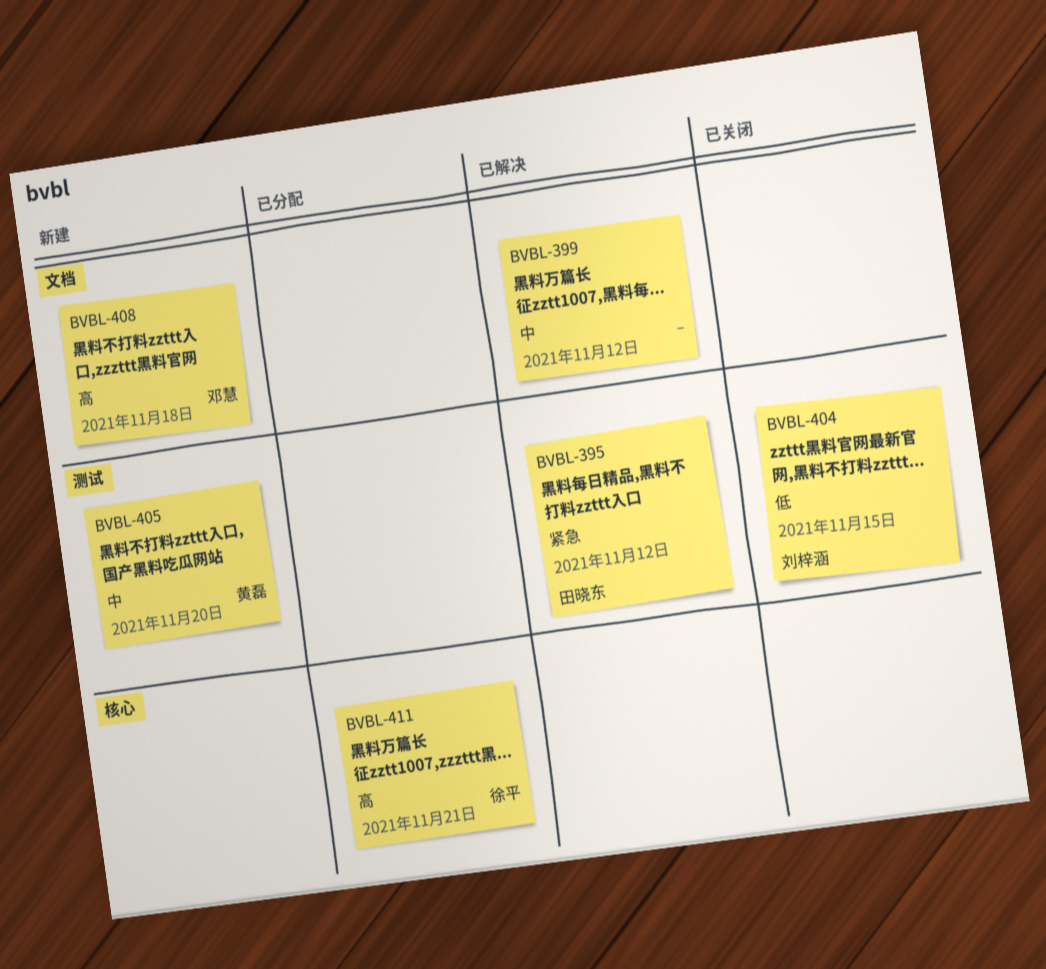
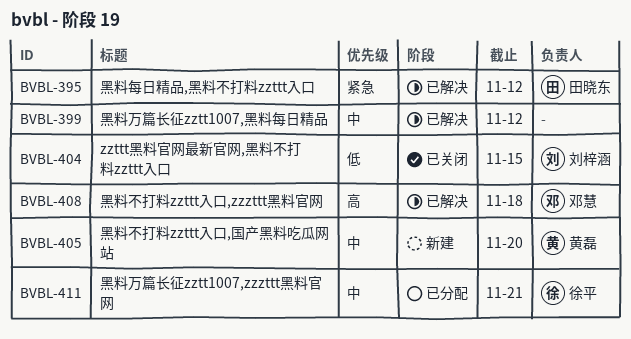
BVBL-408, status: 新建 -> 已解决
BVBL-411, priority: 高 -> 中

